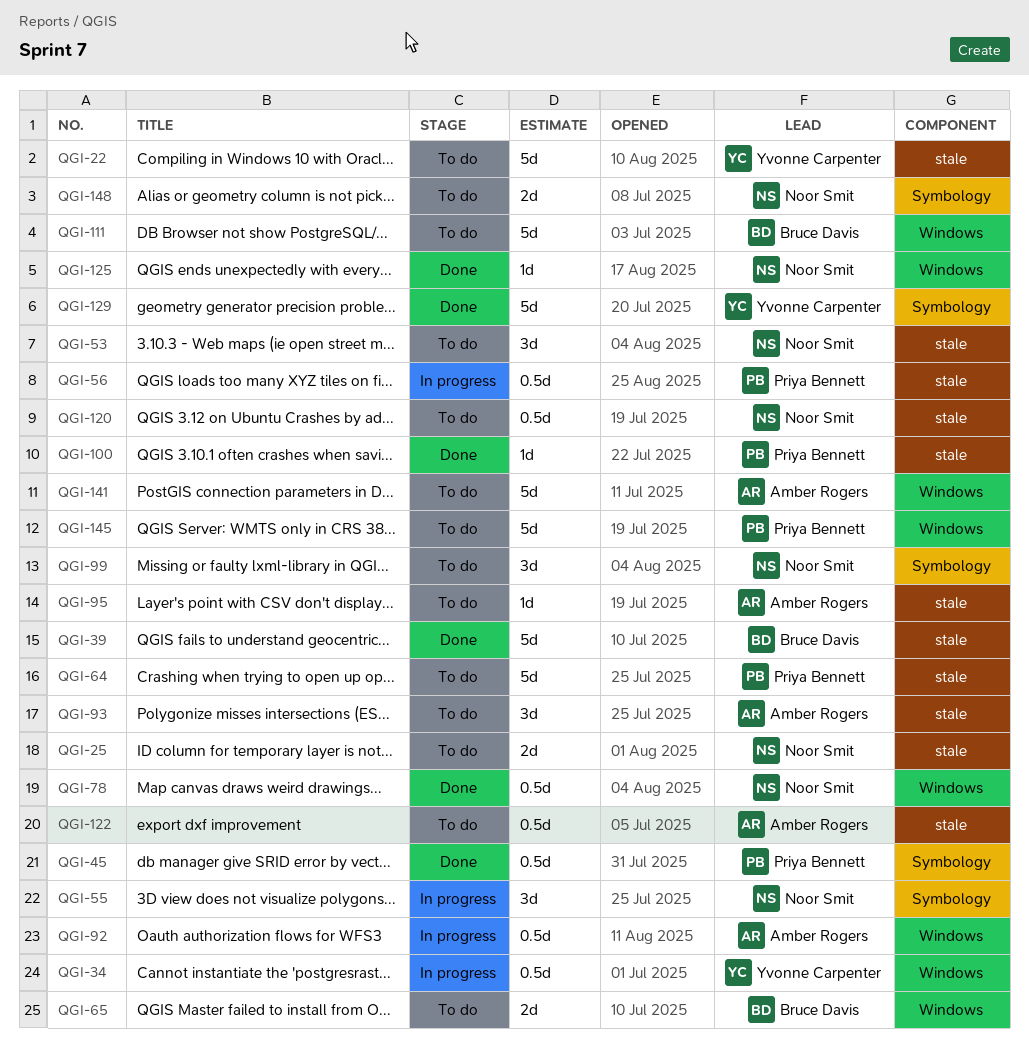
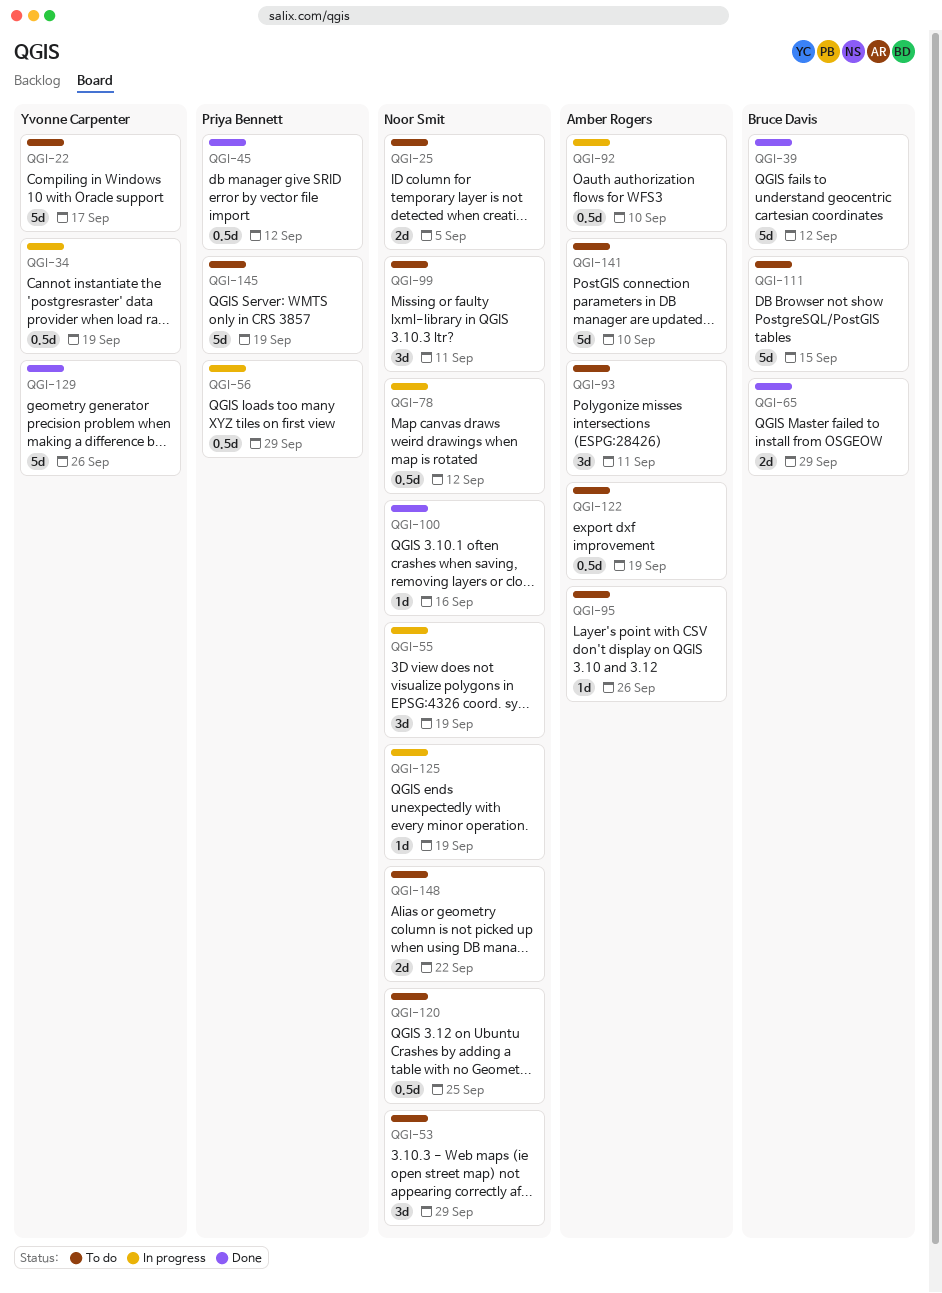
QGI-64: present -> none
QGI-65, status: To do -> Done
QGI-78, status: Done -> In progress
QGI-100, owner: Priya Bennett -> Noor Smit
QGI-125, status: Done -> In progress

